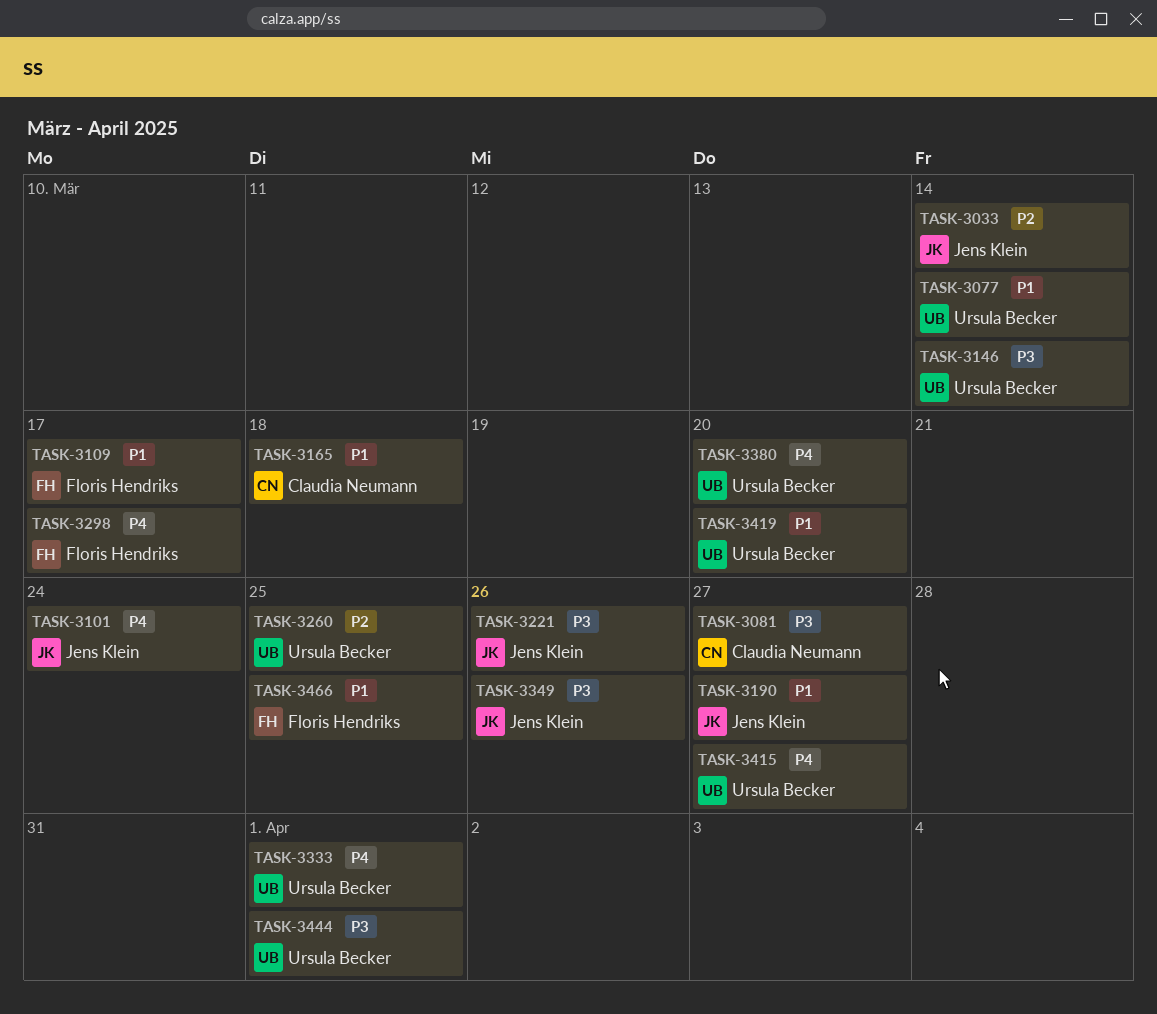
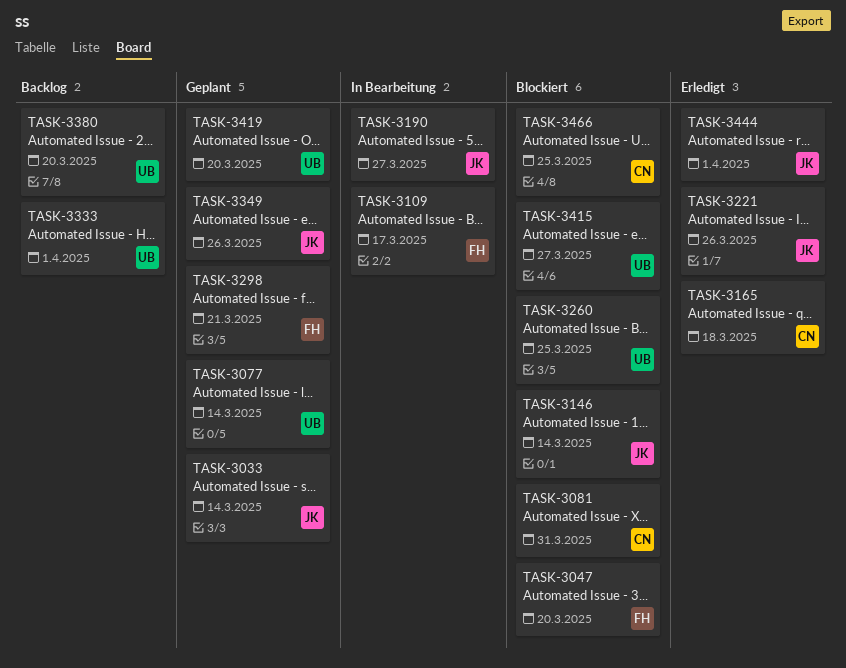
TASK-3047: none -> present
TASK-3081, due: Mar 27 -> Mar 31
TASK-3101: present -> none
TASK-3146, owner: Ursula Becker -> Jens Klein
TASK-3298, due: Mar 17 -> Mar 21
TASK-3444, owner: Ursula Becker -> Jens Klein
TASK-3466, owner: Floris Hendriks -> Claudia Neumann

